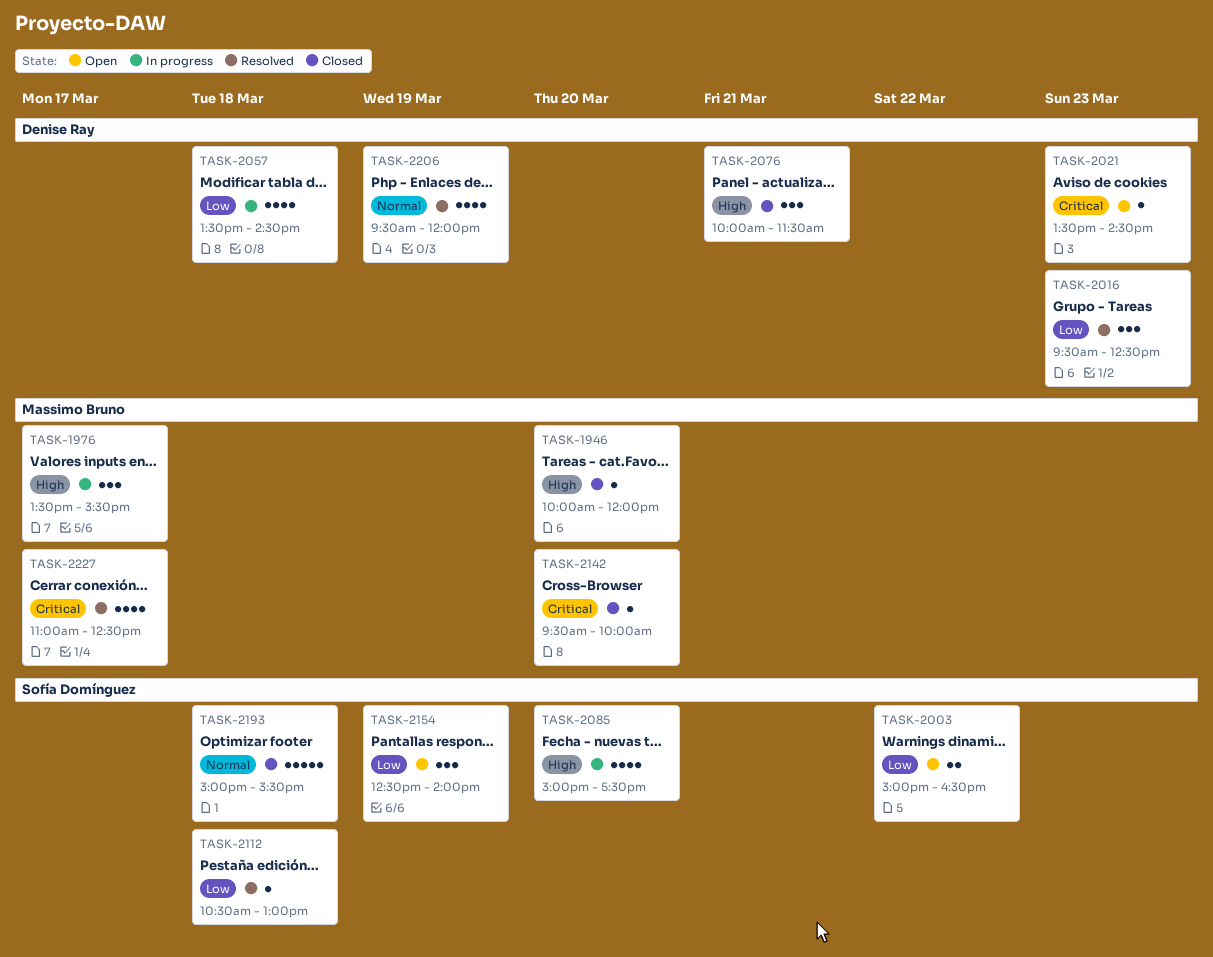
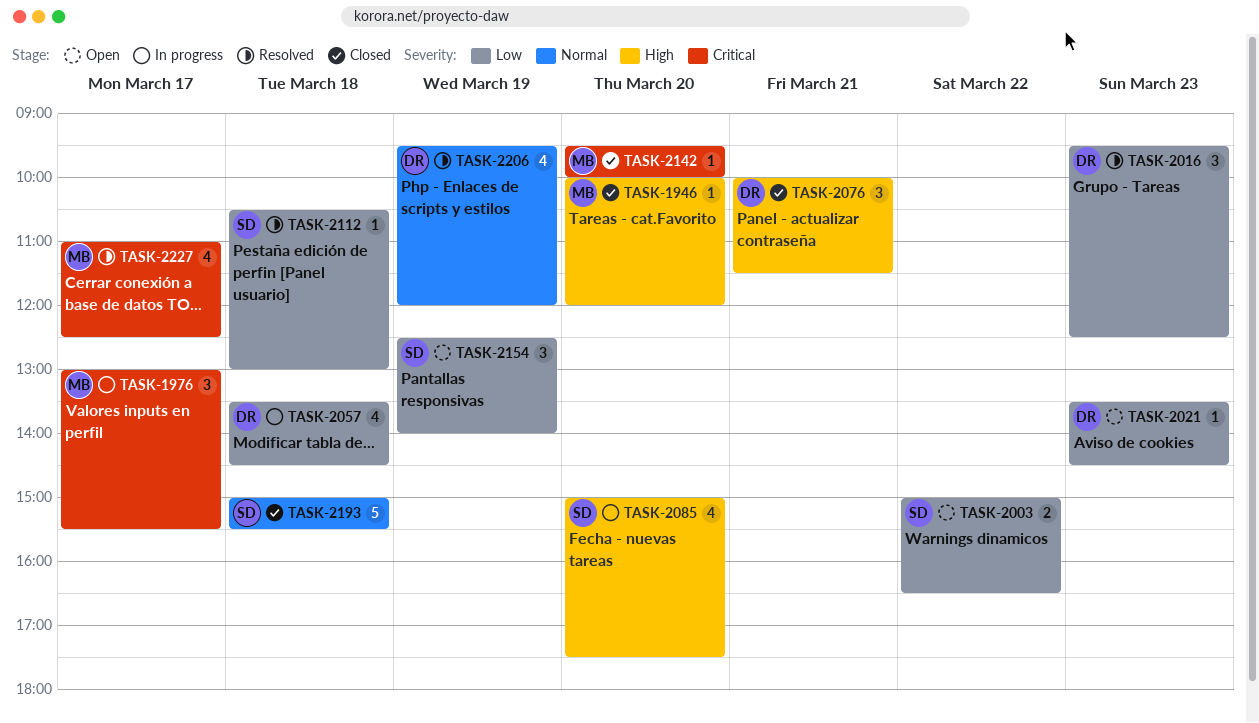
TASK-1976, priority: High -> Critical
TASK-1976, begins: 13:30 -> 13:00
TASK-2021, priority: Critical -> Low

